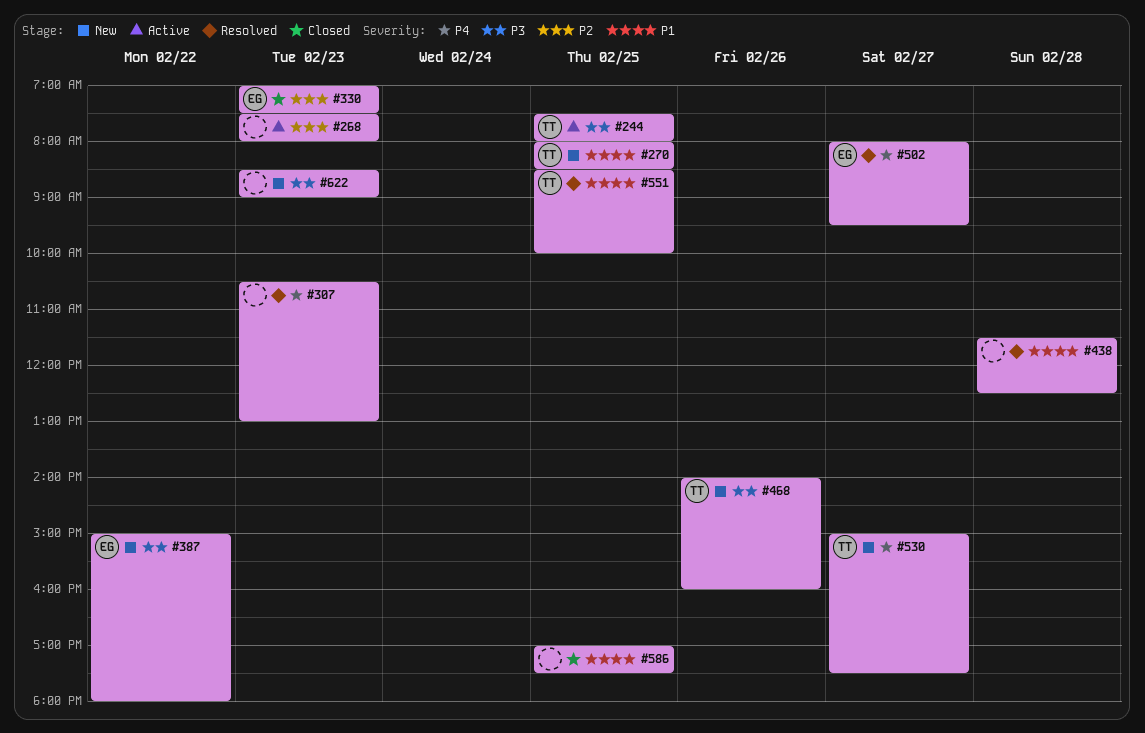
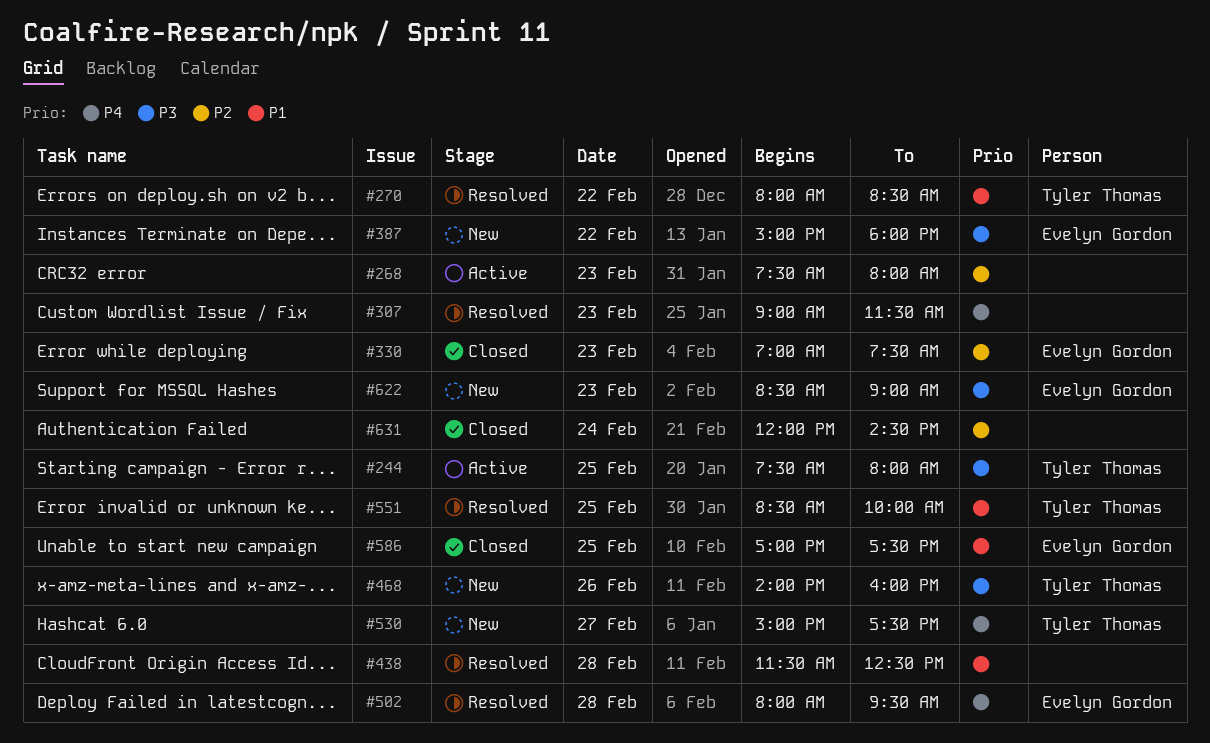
#270, status: New -> Resolved
#270, day: Feb 25 -> Feb 22
#307, begins: 10:30 -> 09:00
#307, ends: 13:00 -> 11:30
#502, day: Feb 27 -> Feb 28
#586, owner: none -> Evelyn Gordon
#622, owner: none -> Evelyn Gordon
#631: none -> present

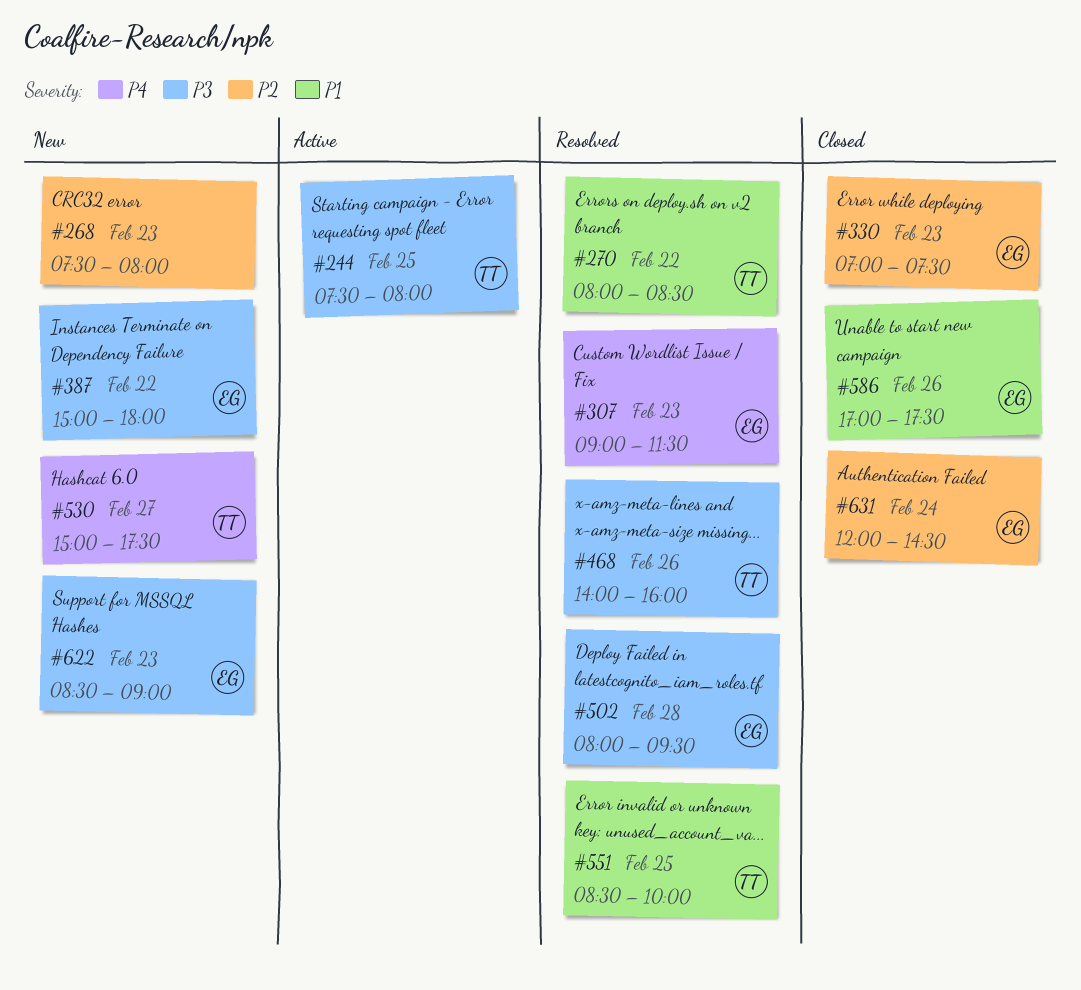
#268, status: Active -> New
#307, owner: none -> Evelyn Gordon
#438: present -> none
#468, status: New -> Resolved
#502, priority: P4 -> P3
#586, day: Feb 25 -> Feb 26
#631, owner: none -> Evelyn Gordon

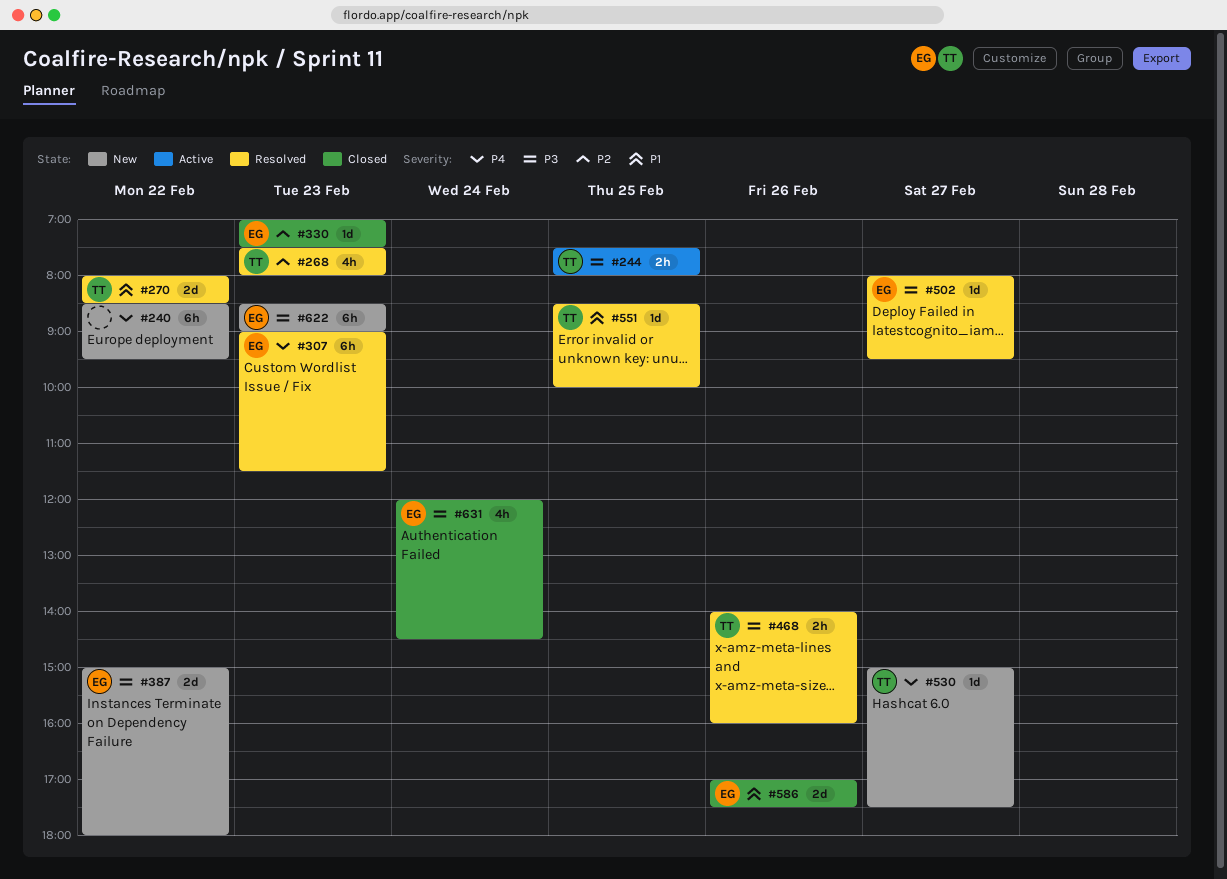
#240: none -> present
#268, status: New -> Resolved
#268, owner: none -> TT
#502, day: Feb 28 -> Feb 27
#631, priority: P2 -> P3

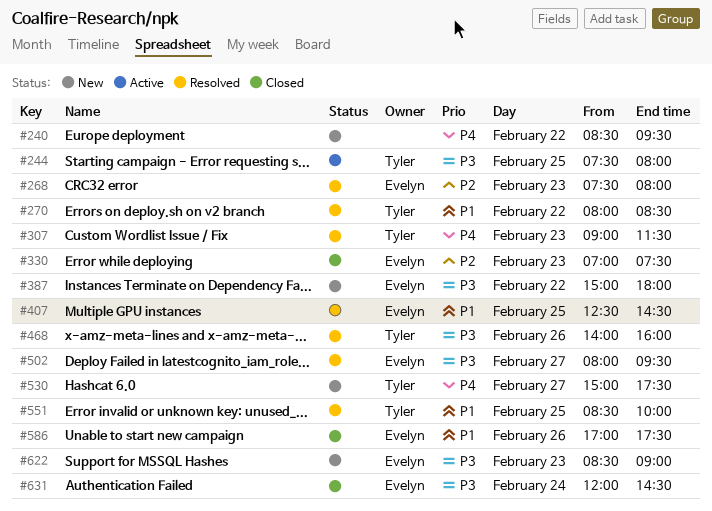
#268, owner: Tyler -> Evelyn
#307, owner: Evelyn -> Tyler
#407: none -> present

